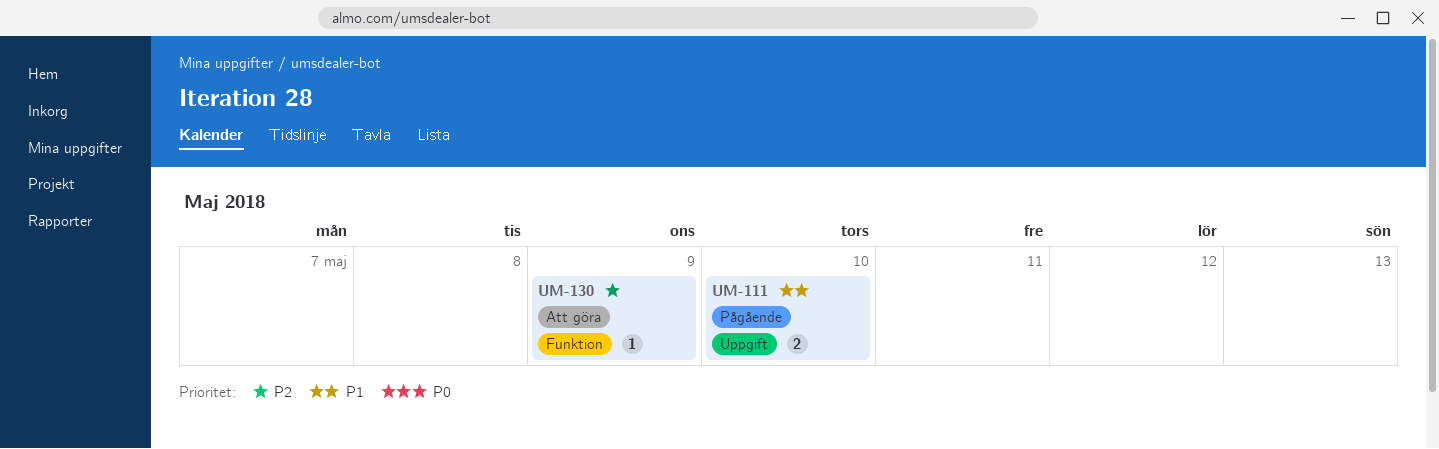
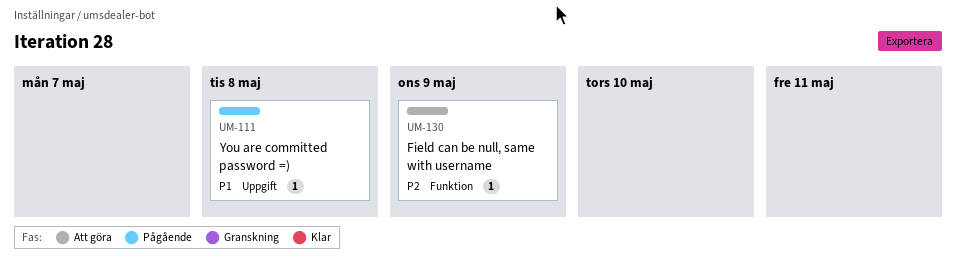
UM-111, estimate: 2 -> 1
UM-111, due: May 10 -> May 8

